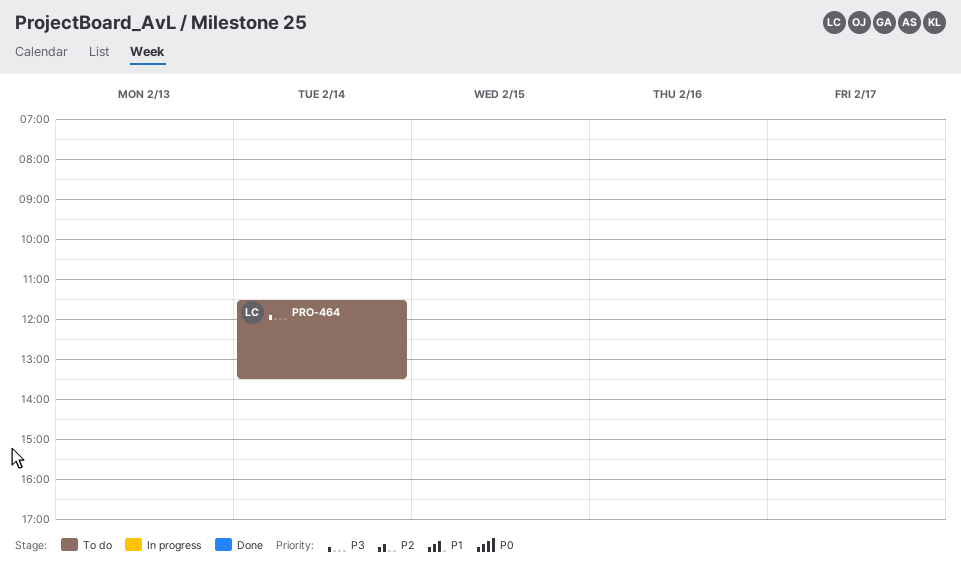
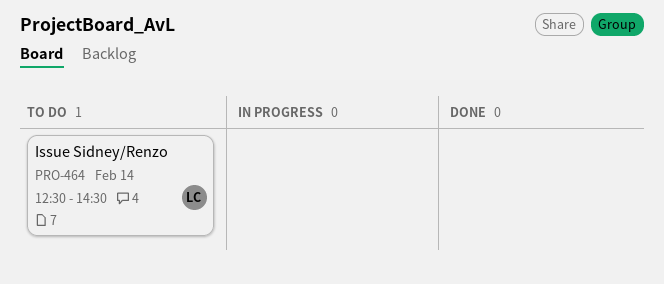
PRO-464, begins: 11:30 -> 12:30
PRO-464, ends: 13:30 -> 14:30

